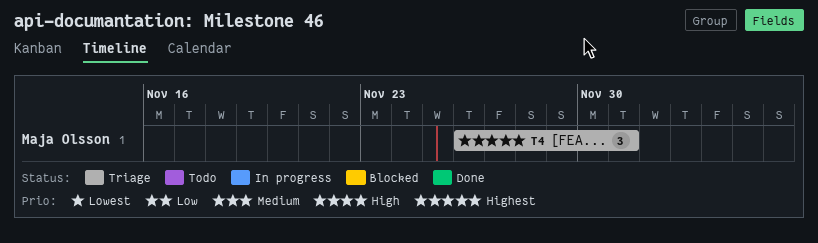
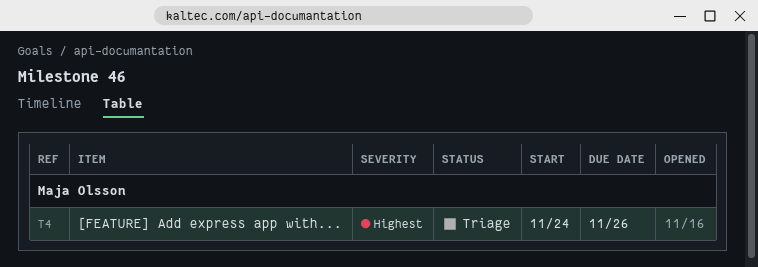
T4, start: Nov 26 -> Nov 24
T4, due: Dec 1 -> Nov 26

